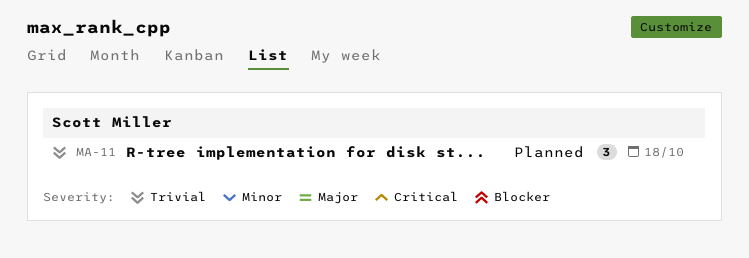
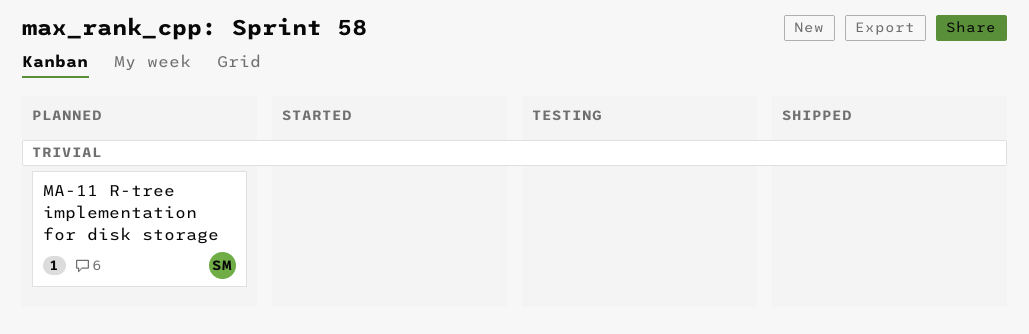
MA-11, estimate: 3 -> 1

